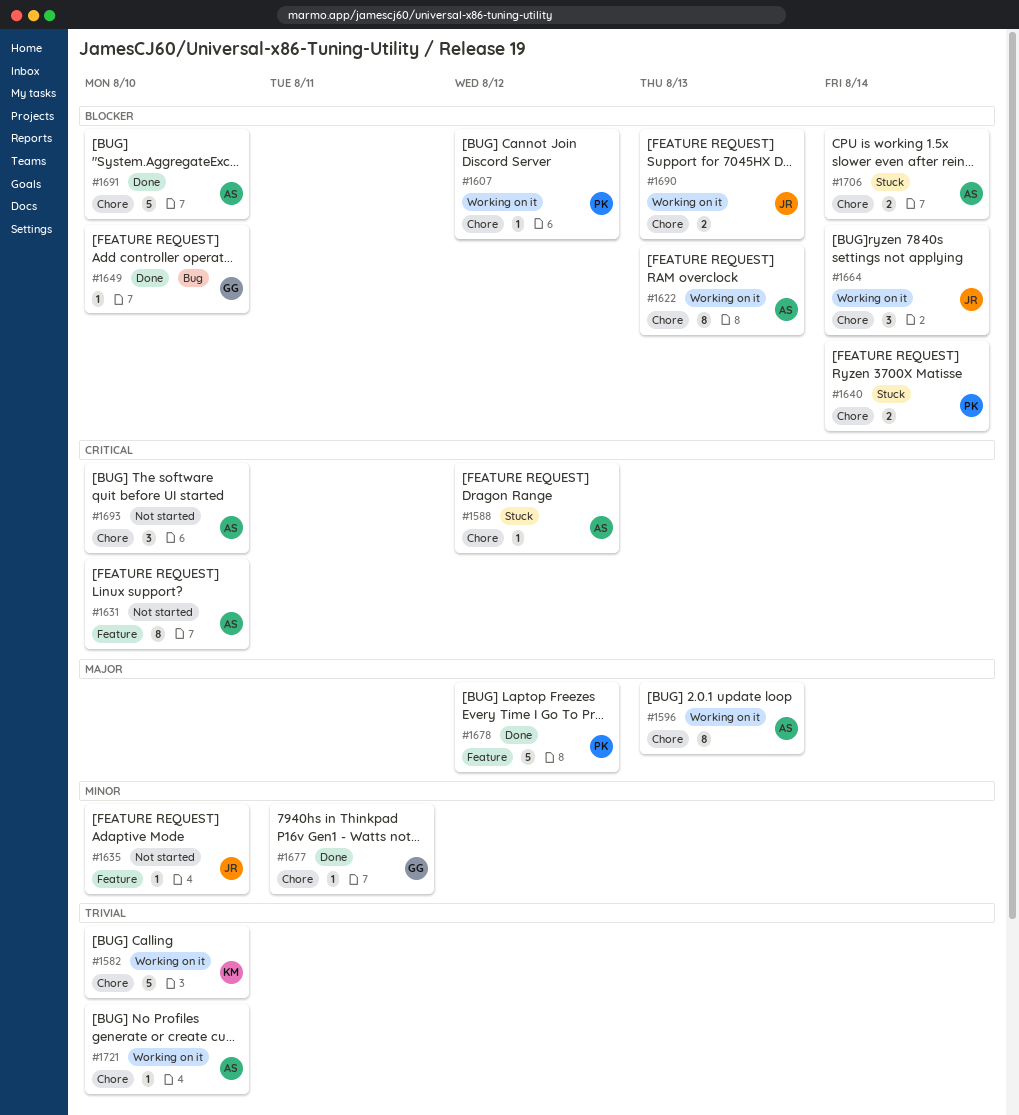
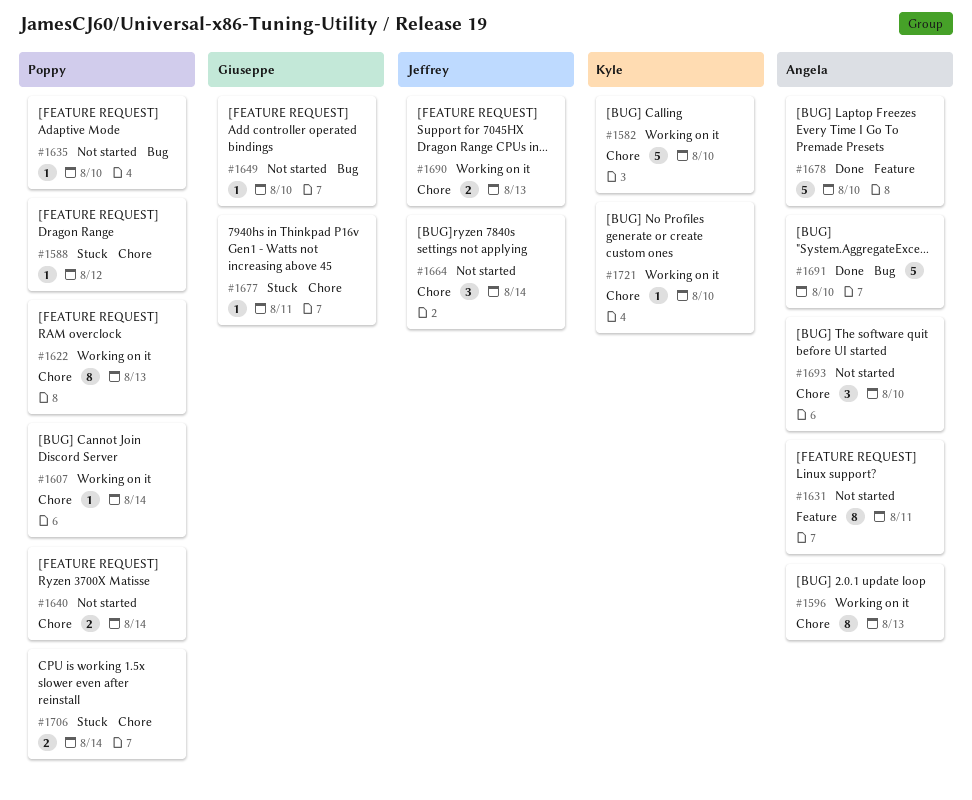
#1588, owner: Angela -> Poppy
#1607, due: Aug 12 -> Aug 14
#1622, owner: Angela -> Poppy
#1631, due: Aug 10 -> Aug 11
#1635, owner: Jeffrey -> Poppy
#1635, label: Feature -> Bug
#1640, status: Stuck -> Not started
#1649, status: Done -> Not started
#1664, status: Working on it -> Not started
#1677, status: Done -> Stuck
#1678, owner: Poppy -> Angela
#1678, due: Aug 12 -> Aug 10
#1691, label: Chore -> Bug
#1706, owner: Angela -> Poppy
#1721, owner: Angela -> Kyle

